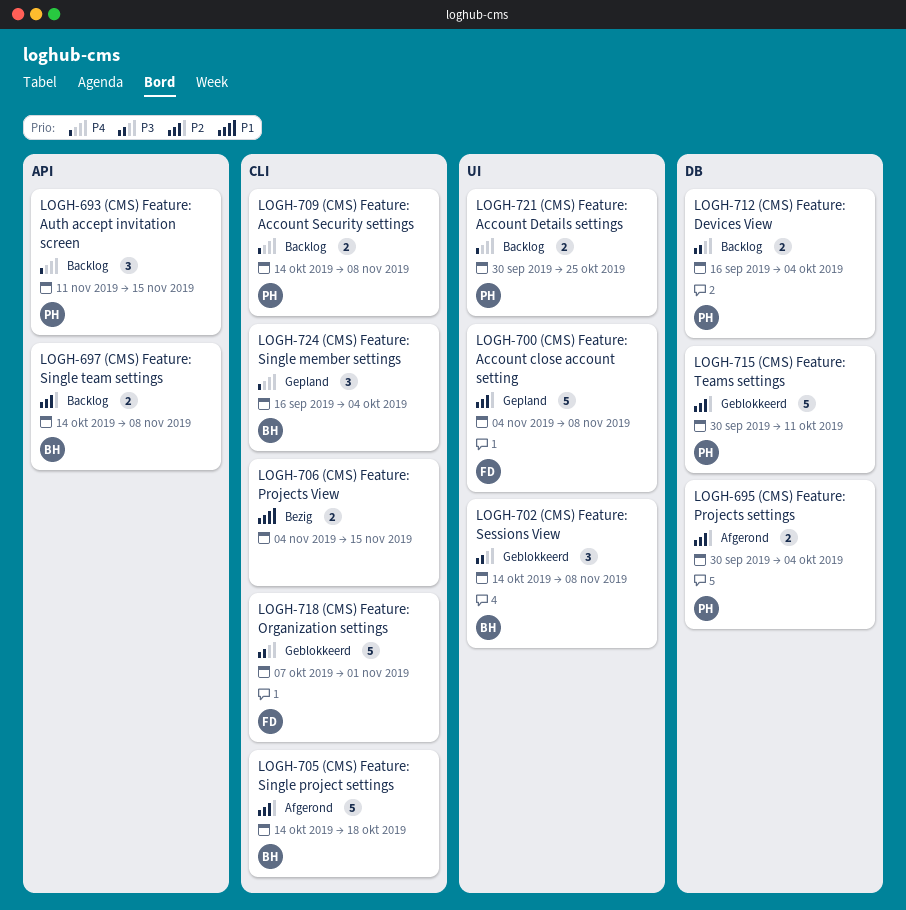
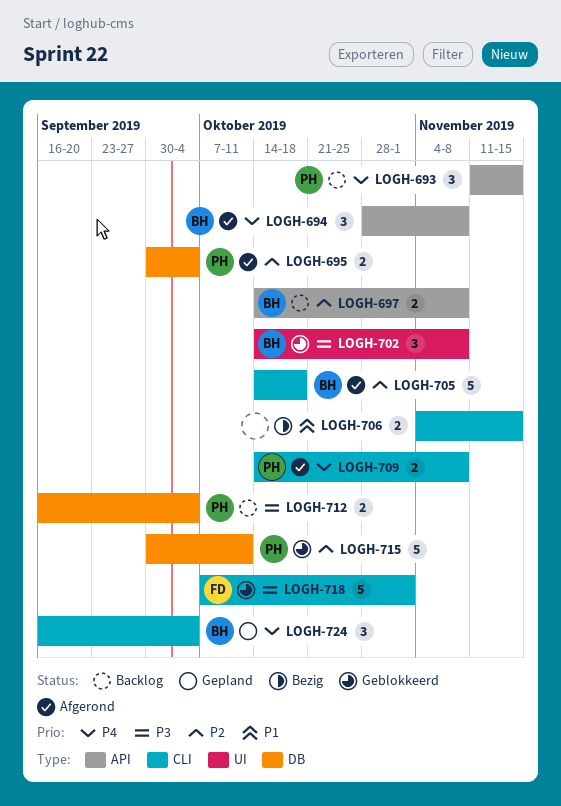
LOGH-694: none -> present
LOGH-700: present -> none
LOGH-709, status: Backlog -> Afgerond
LOGH-721: present -> none

